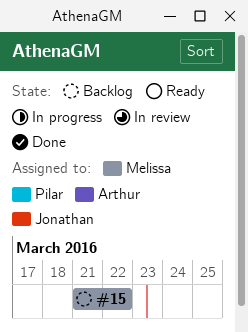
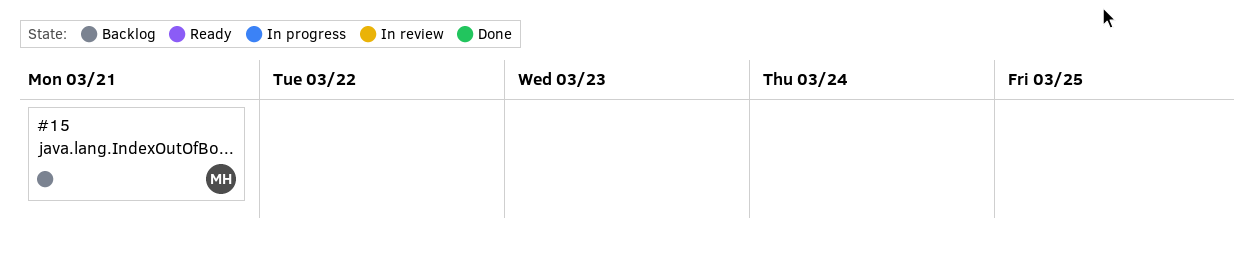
#15, due: Mar 22 -> Mar 21

